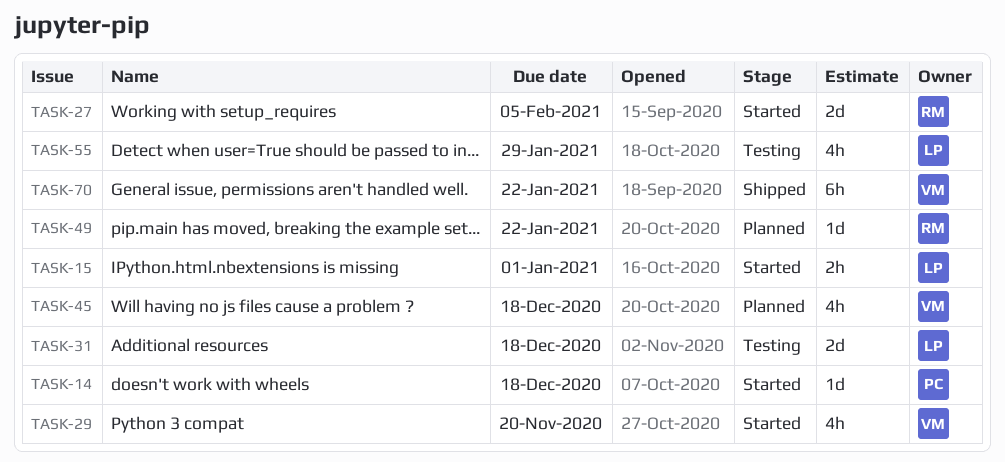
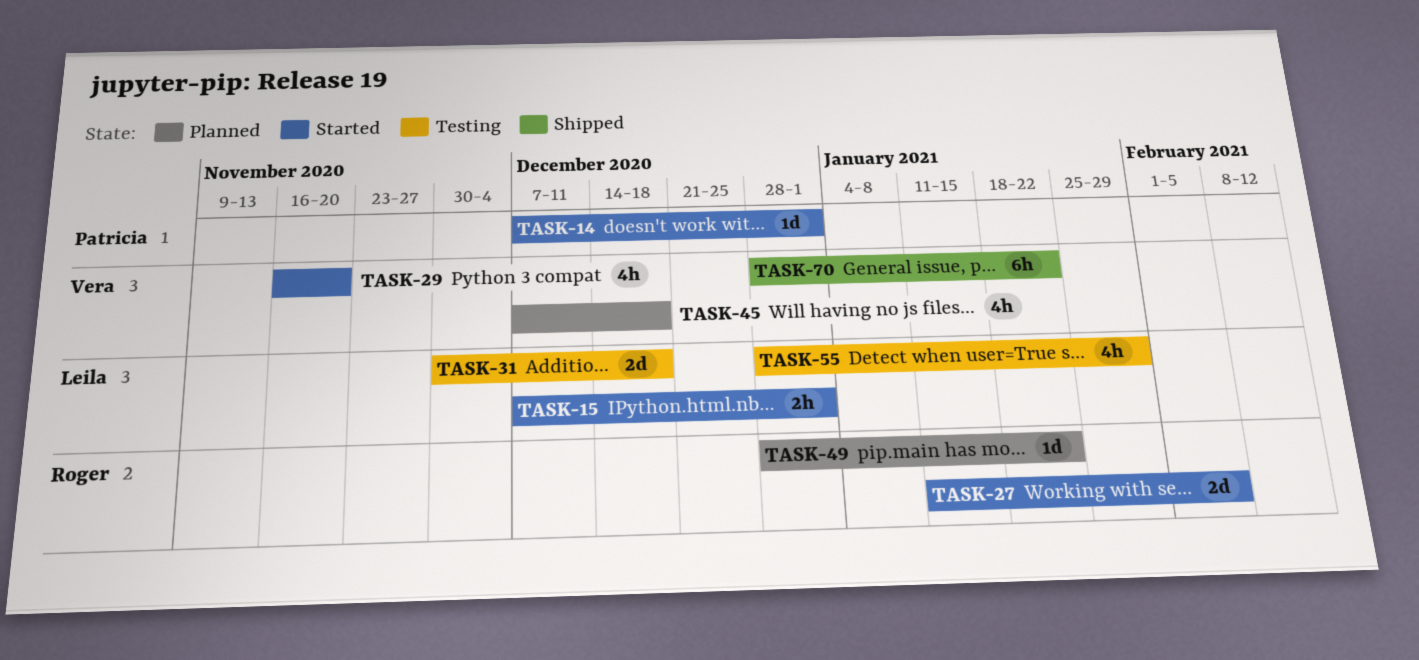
TASK-14, due: Dec 18 -> Jan 1

